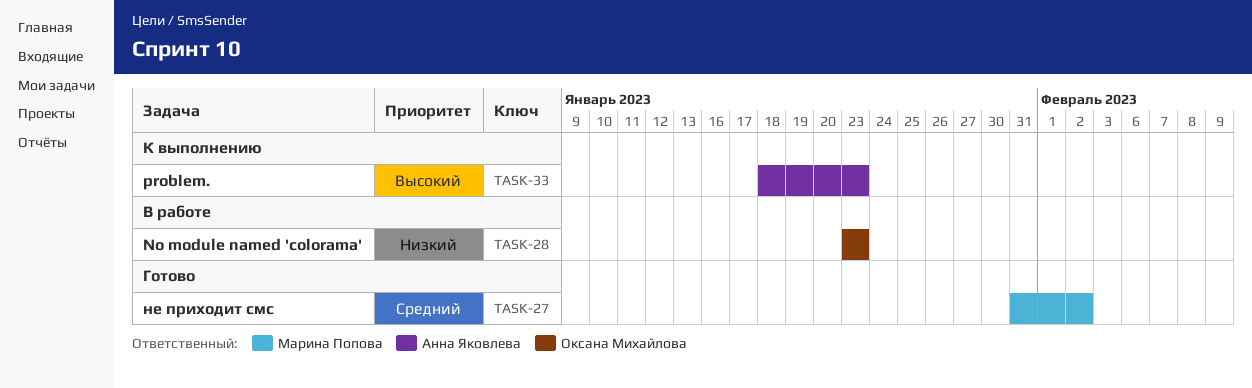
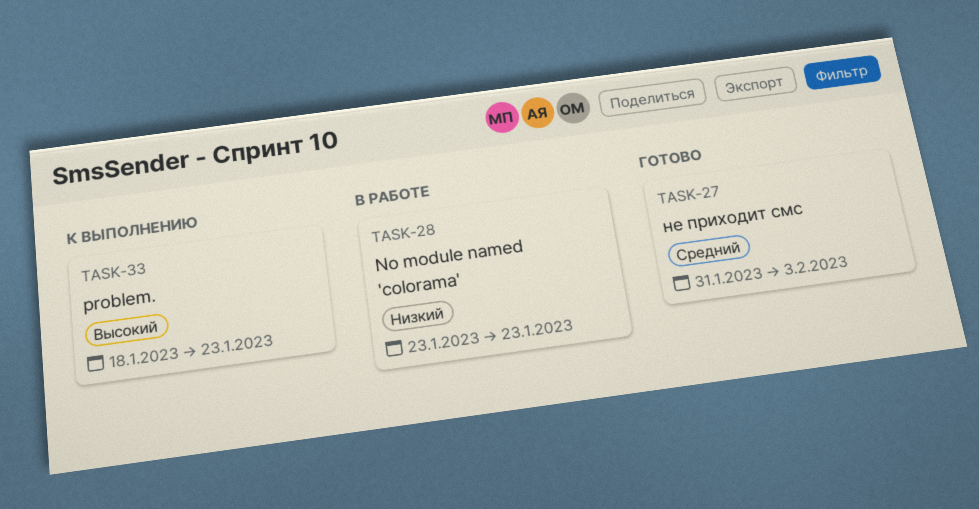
TASK-27, due: Feb 2 -> Feb 3

